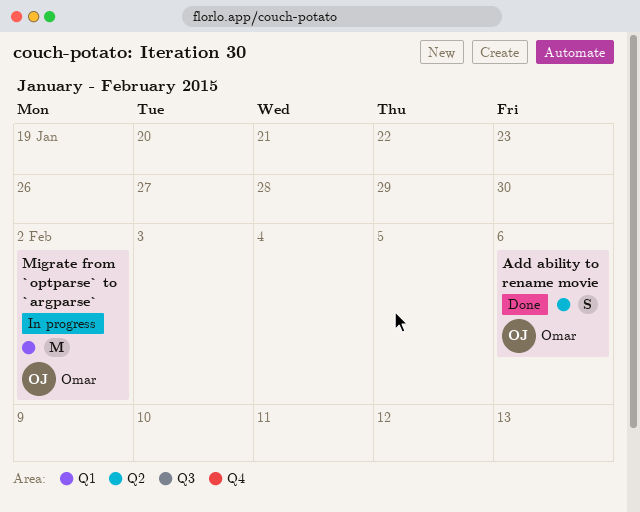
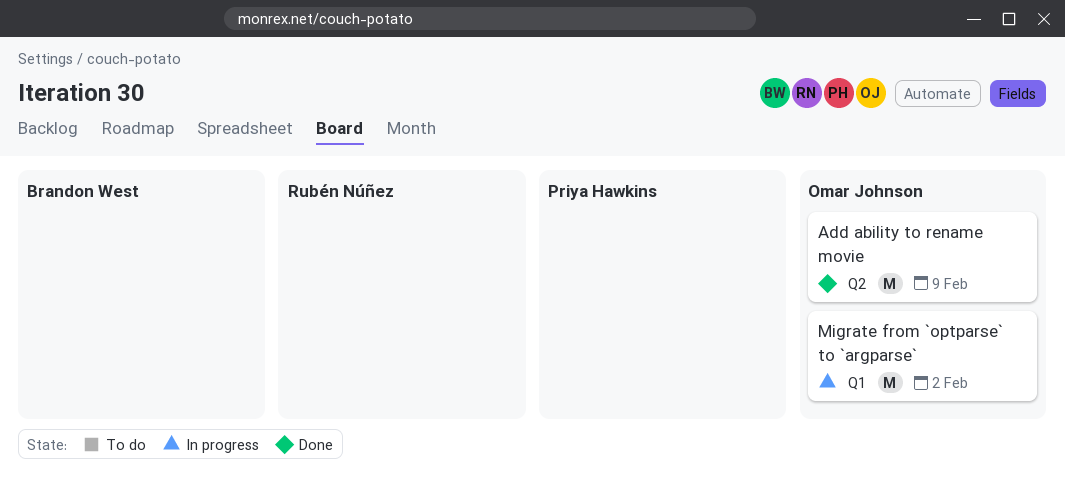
Add ability to rename movie, estimate: S -> M
Add ability to rename movie, due: Feb 6 -> Feb 9

